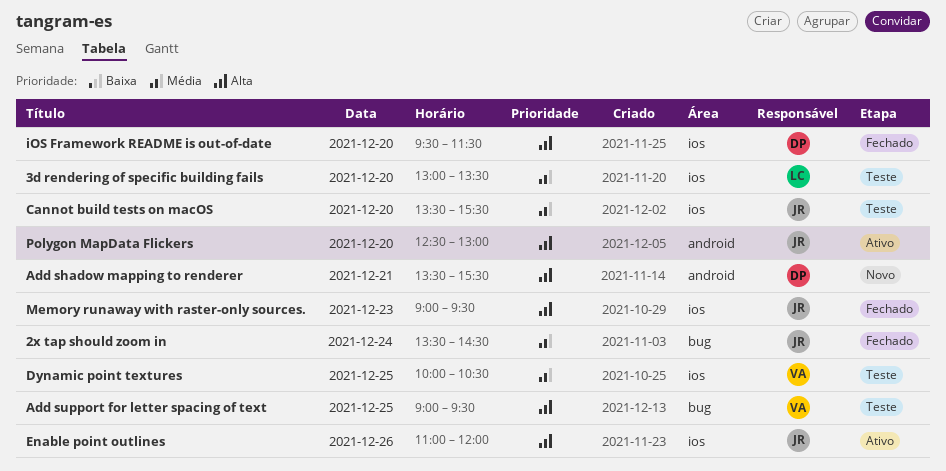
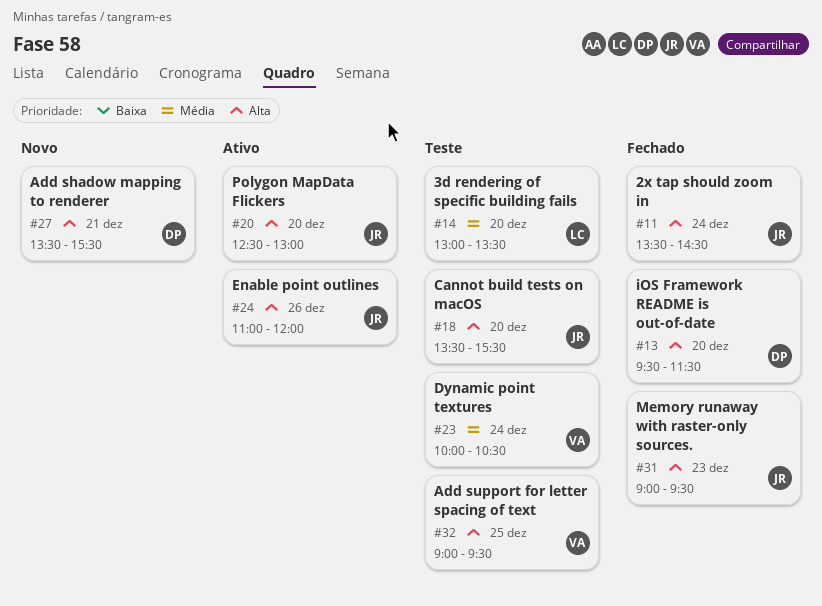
2x tap should zoom in, priority: Média -> Alta
Cannot build tests on macOS, priority: Média -> Alta
Dynamic point textures, day: Dec 25 -> Dec 24

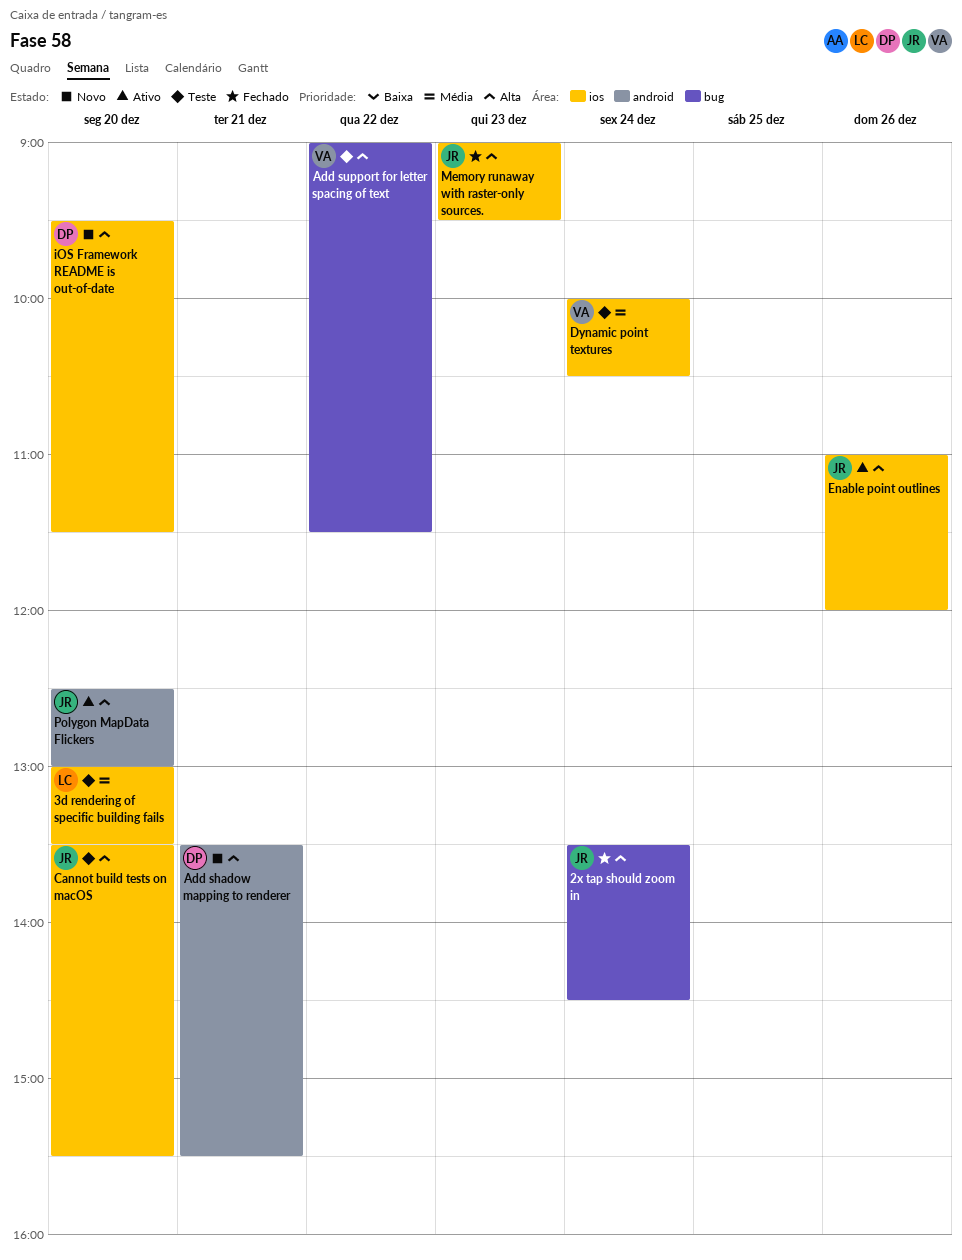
Add support for letter spacing of text, day: Dec 25 -> Dec 22
Add support for letter spacing of text, ends: 09:30 -> 11:30
iOS Framework README is out-of-date, status: Fechado -> Novo

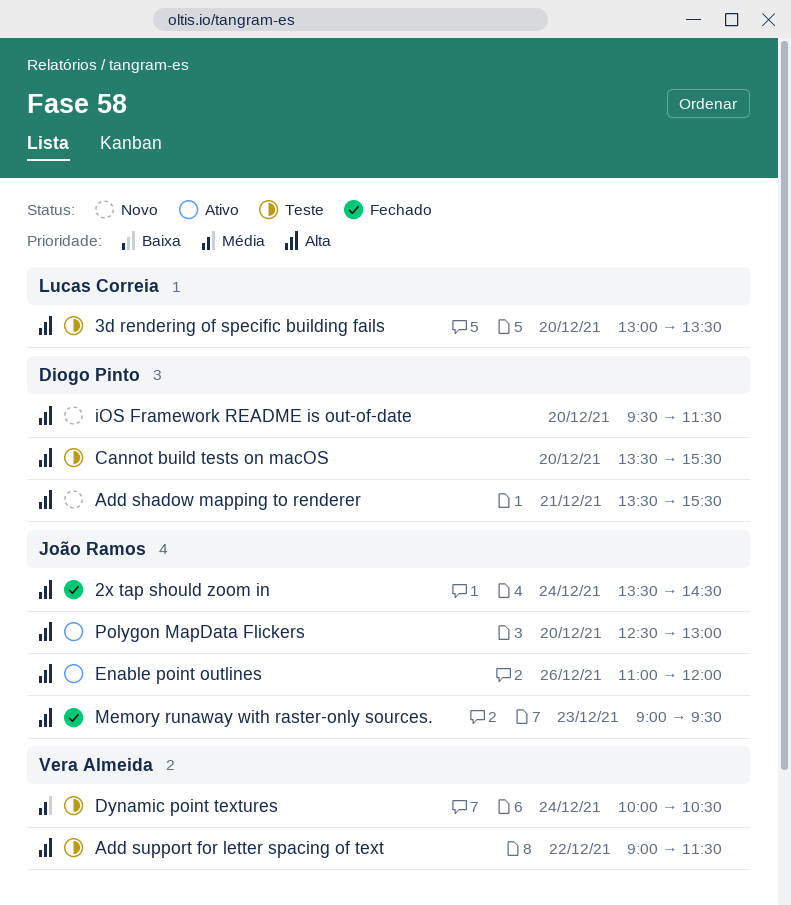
3d rendering of specific building fails, priority: Média -> Alta
Cannot build tests on macOS, owner: João Ramos -> Diogo Pinto

